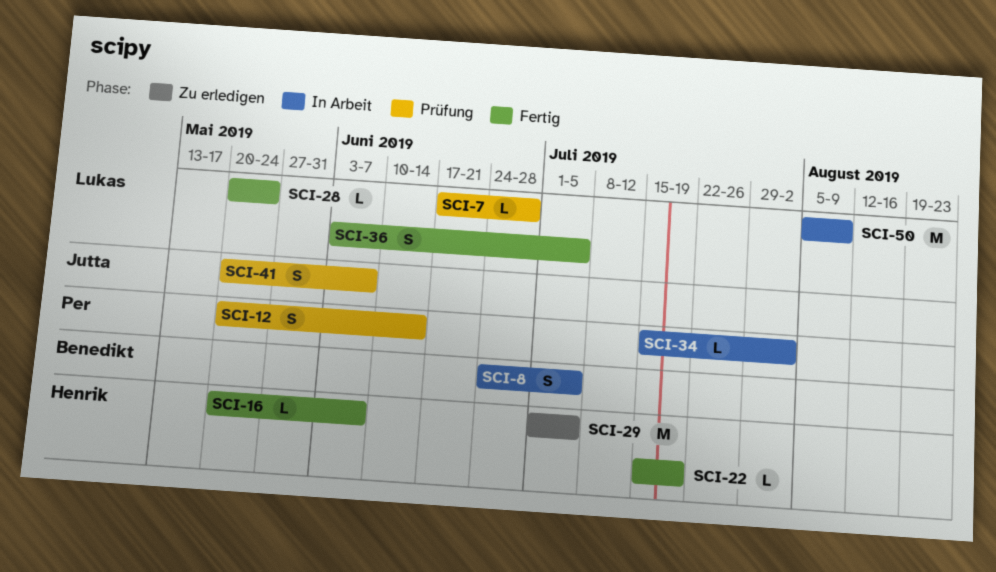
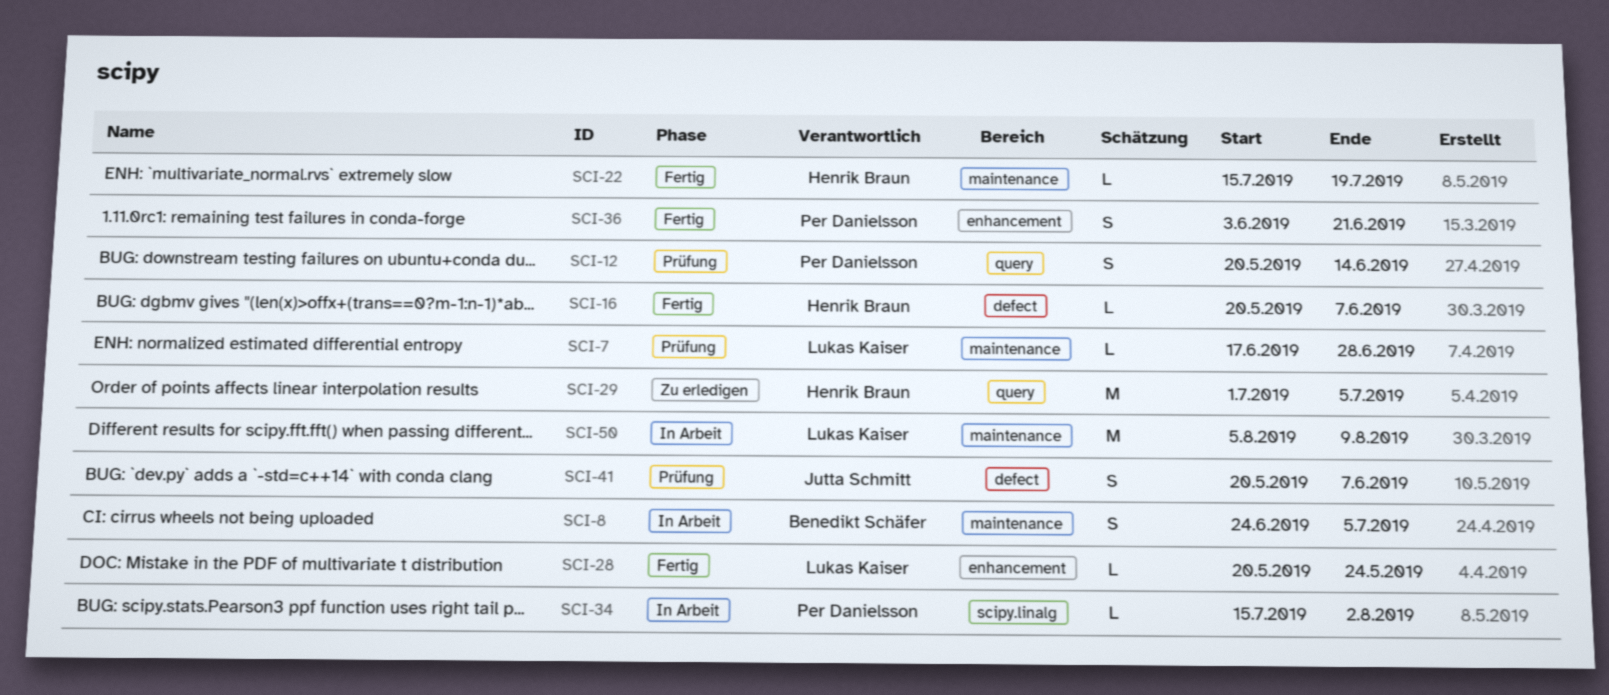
SCI-36, owner: Lukas Kaiser -> Per Danielsson
SCI-36, due: Jul 5 -> Jun 21

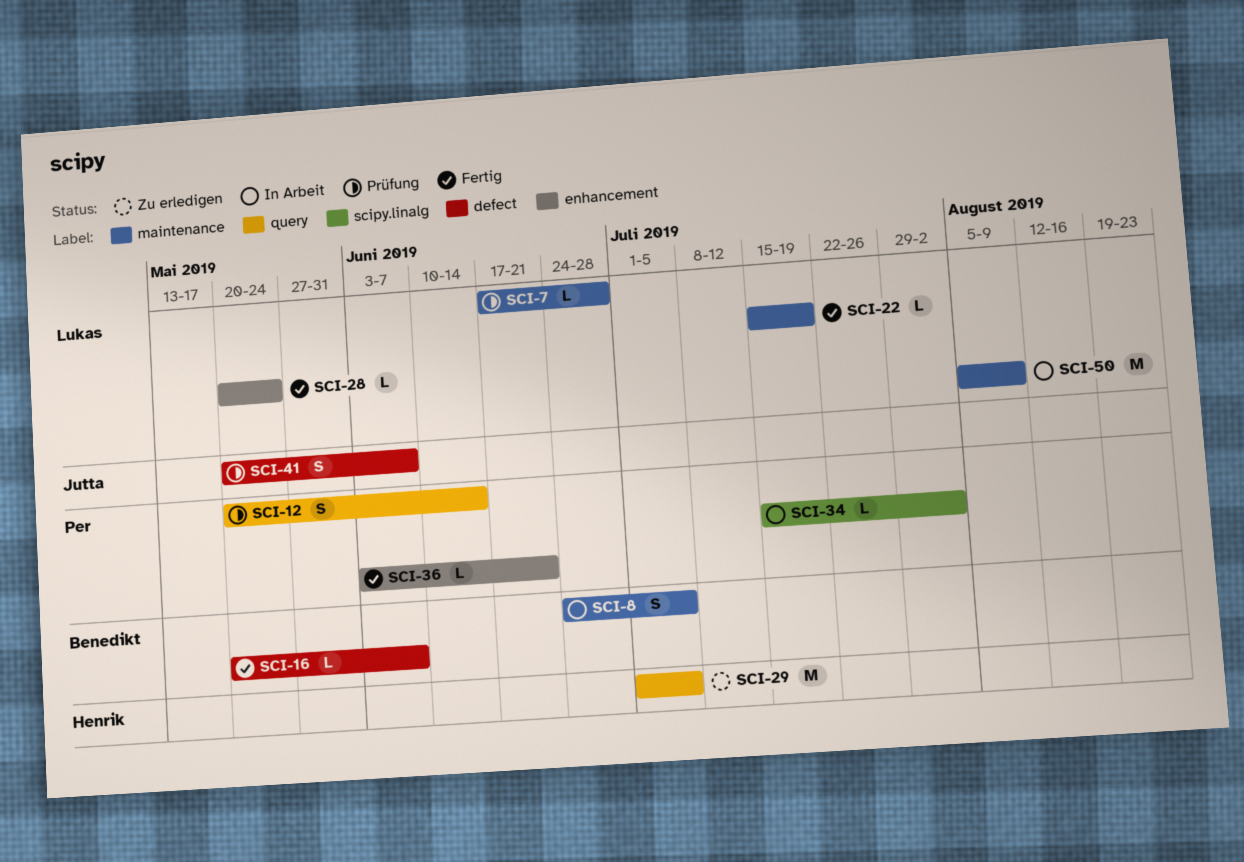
SCI-16, owner: Henrik Braun -> Benedikt Schäfer
SCI-22, owner: Henrik Braun -> Lukas Kaiser
SCI-36, estimate: S -> L

